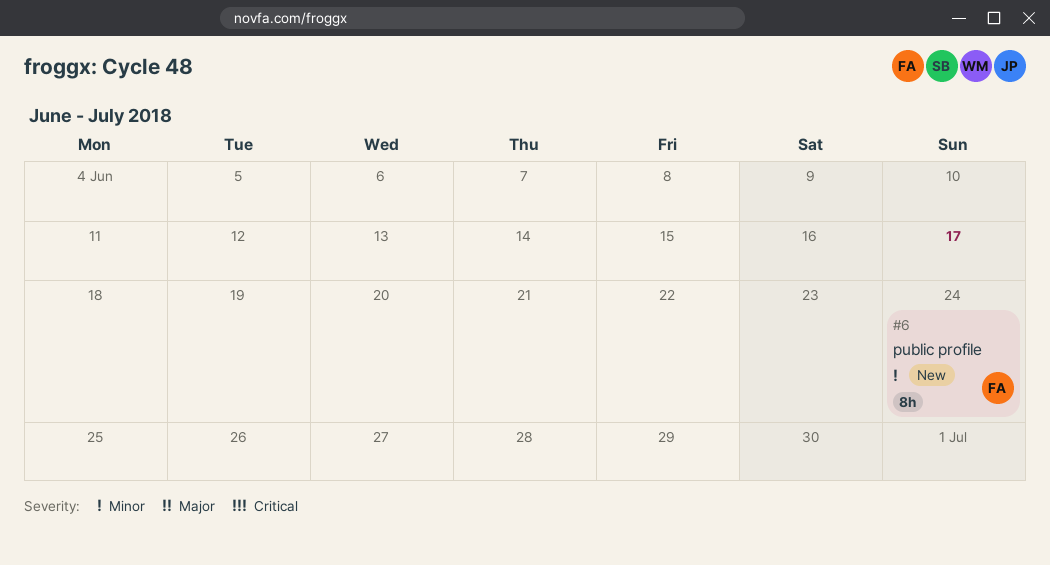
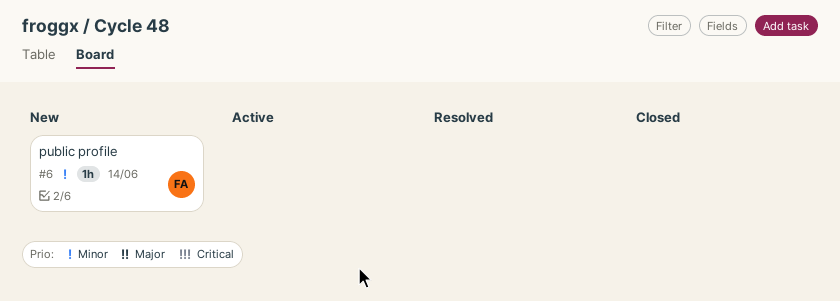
#6, estimate: 8h -> 1h
#6, due: Jun 24 -> Jun 14

